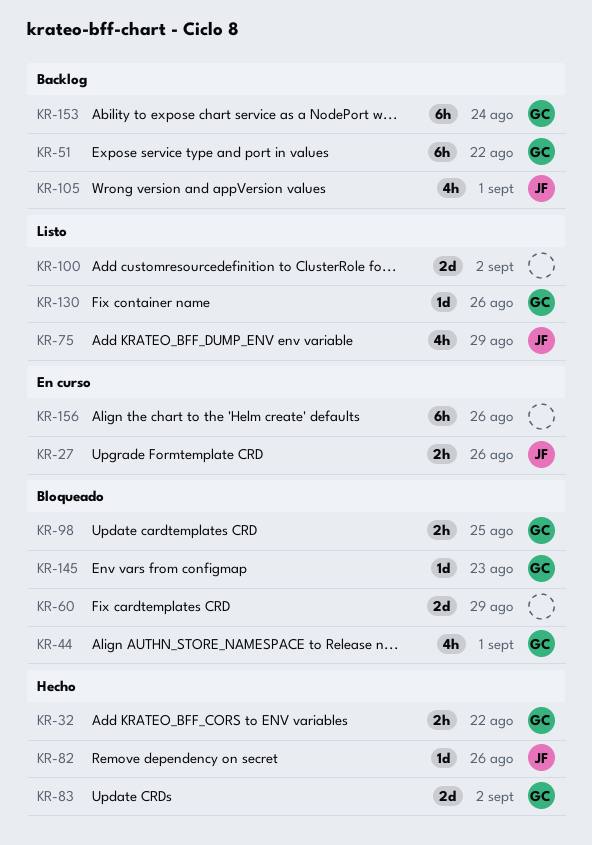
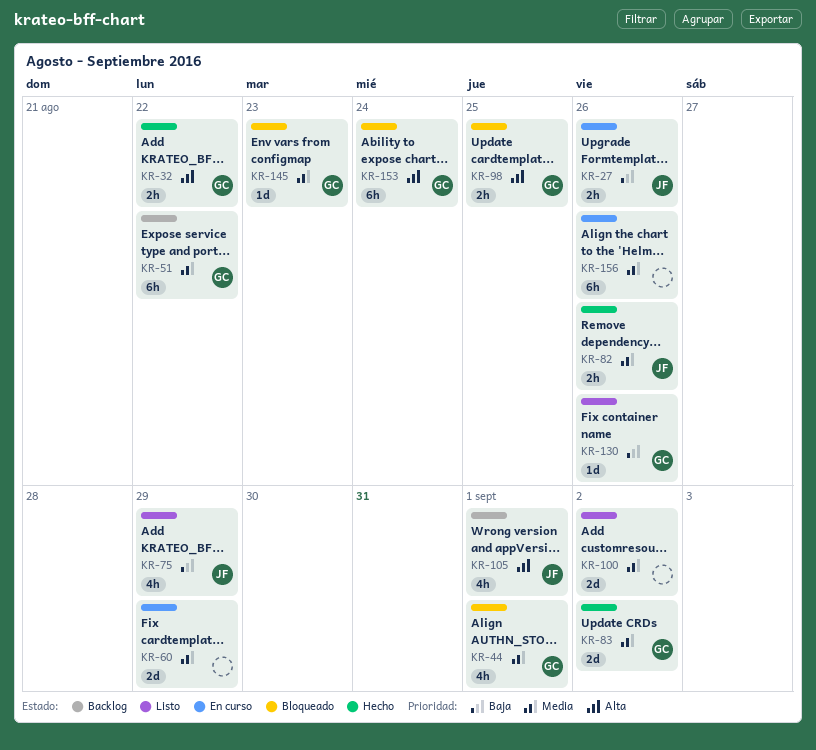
KR-60, status: Bloqueado -> En curso
KR-82, estimate: 1d -> 2h
KR-153, status: Backlog -> Bloqueado

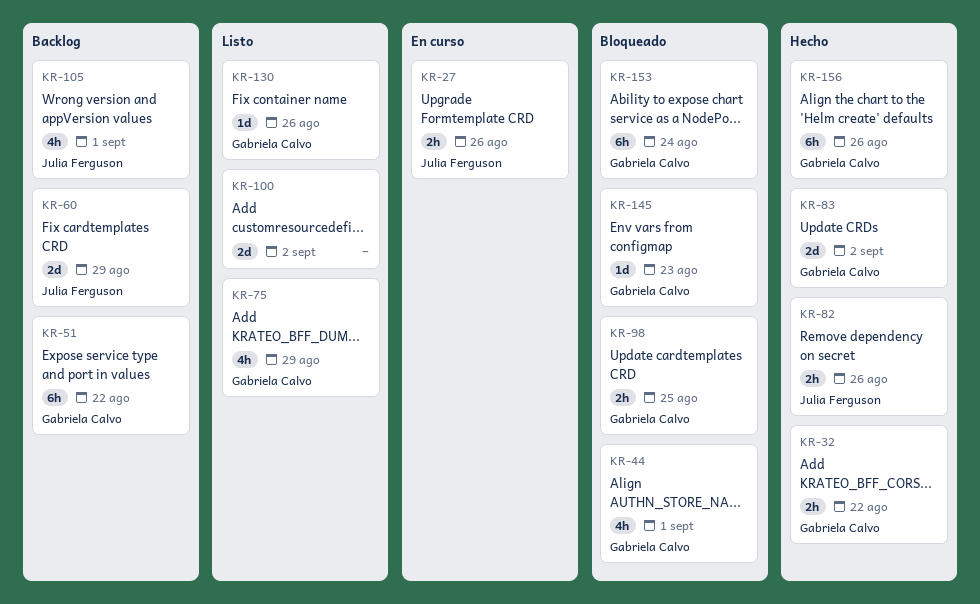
KR-60, status: En curso -> Backlog
KR-60, owner: none -> Julia Ferguson
KR-75, owner: Julia Ferguson -> Gabriela Calvo
KR-156, status: En curso -> Hecho
KR-156, owner: none -> Gabriela Calvo

